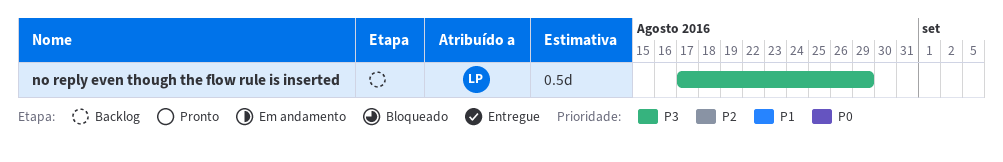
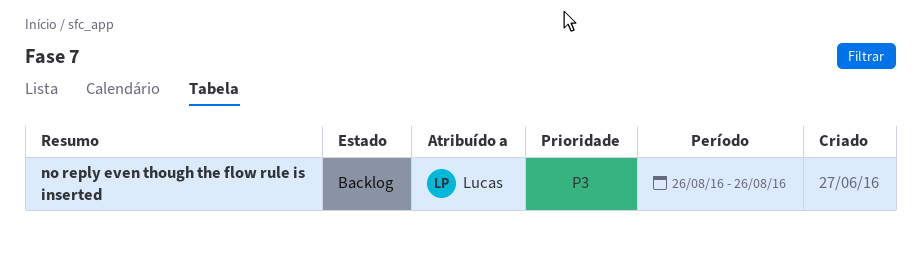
no reply even though the flow rule is inserted, start: Aug 17 -> Aug 26
no reply even though the flow rule is inserted, due: Aug 29 -> Aug 26

